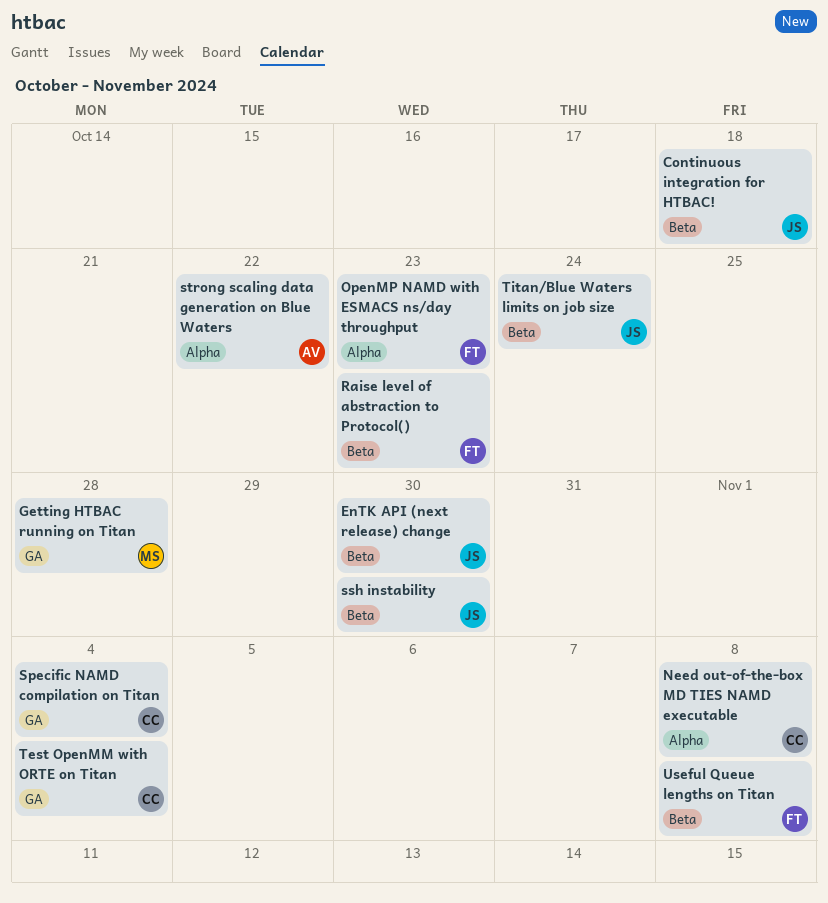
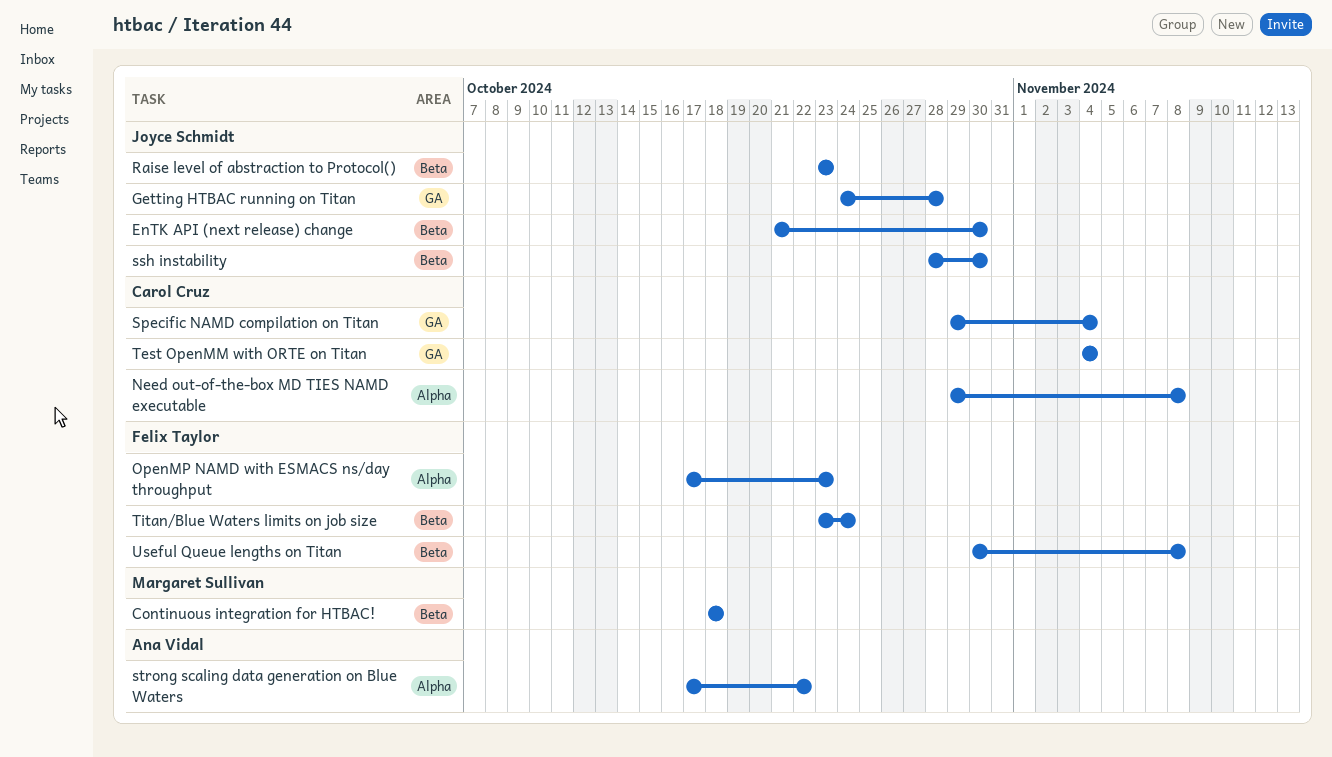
Continuous integration for HTBAC!, owner: Joyce Schmidt -> Margaret Sullivan
Getting HTBAC running on Titan, owner: Margaret Sullivan -> Joyce Schmidt
Raise level of abstraction to Protocol(), owner: Felix Taylor -> Joyce Schmidt
Titan/Blue Waters limits on job size, owner: Joyce Schmidt -> Felix Taylor

